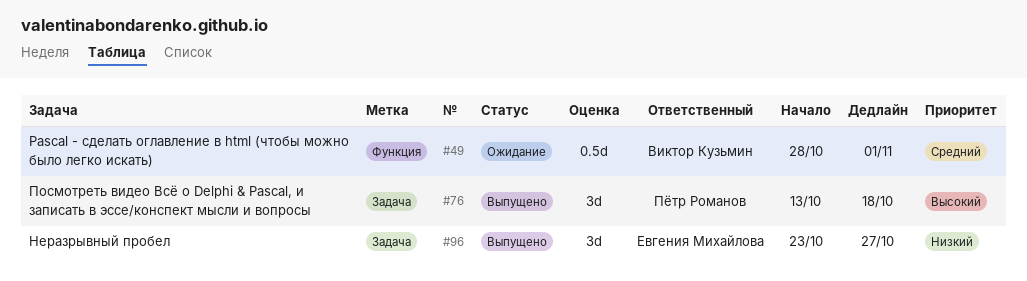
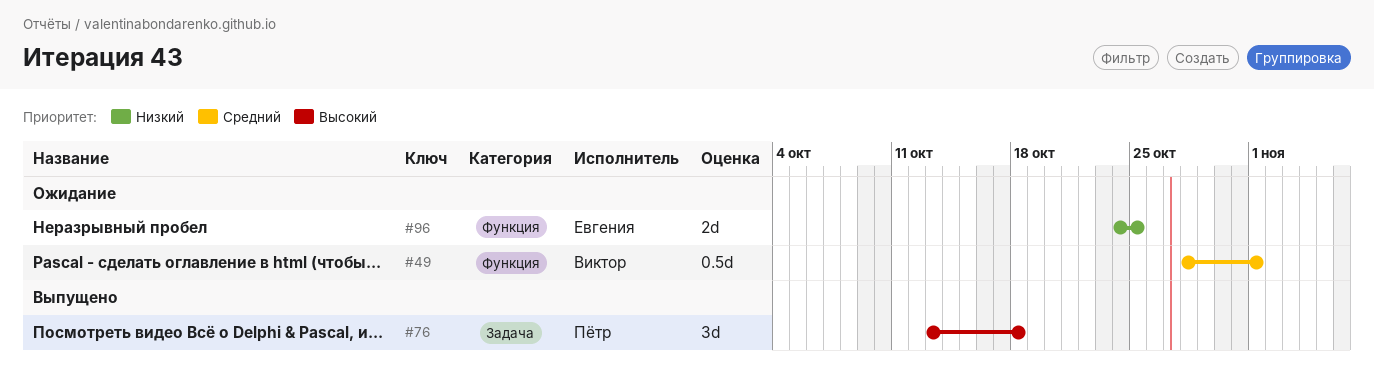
#96, status: Выпущено -> Ожидание
#96, label: Задача -> Функция
#96, estimate: 3d -> 2d
#96, start: Oct 23 -> Oct 24
#96, due: Oct 27 -> Oct 25

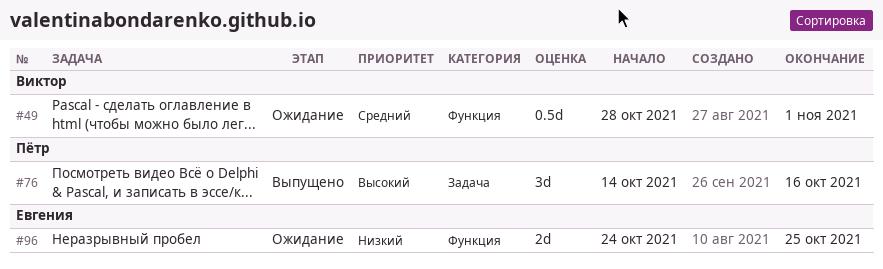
#76, start: Oct 13 -> Oct 14
#76, due: Oct 18 -> Oct 16

